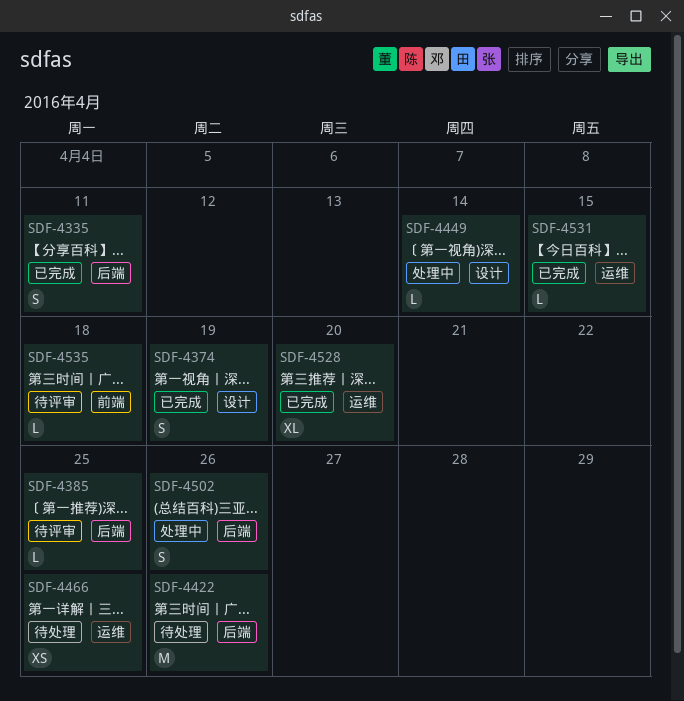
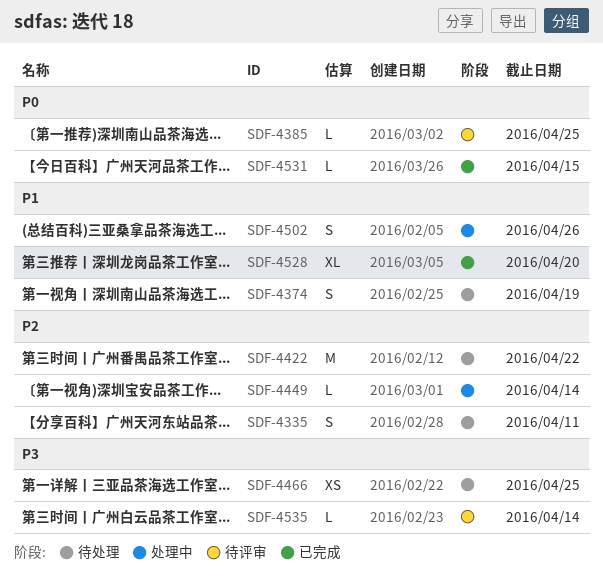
SDF-4335, status: 已完成 -> 待处理
SDF-4374, status: 已完成 -> 待处理
SDF-4422, due: Apr 26 -> Apr 22
SDF-4535, due: Apr 18 -> Apr 14

